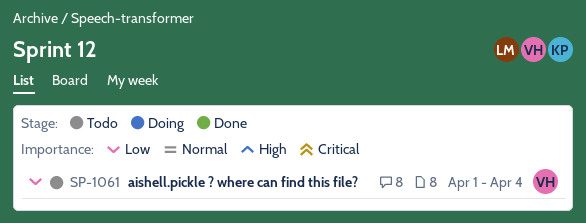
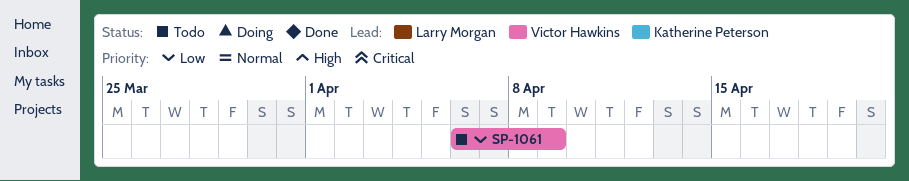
SP-1061, start: Apr 1 -> Apr 6
SP-1061, due: Apr 4 -> Apr 9

